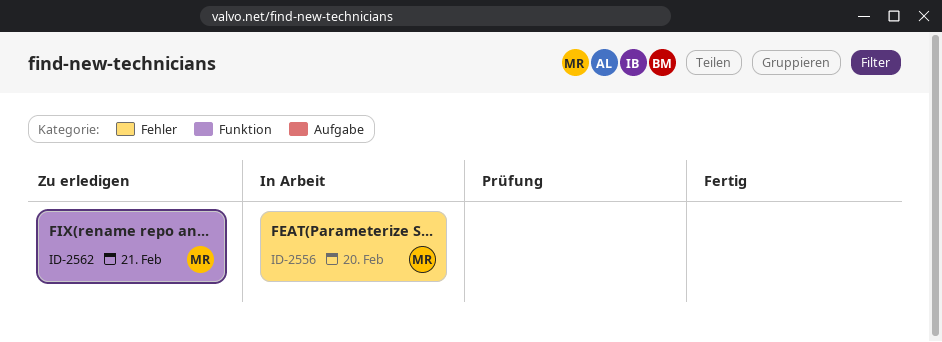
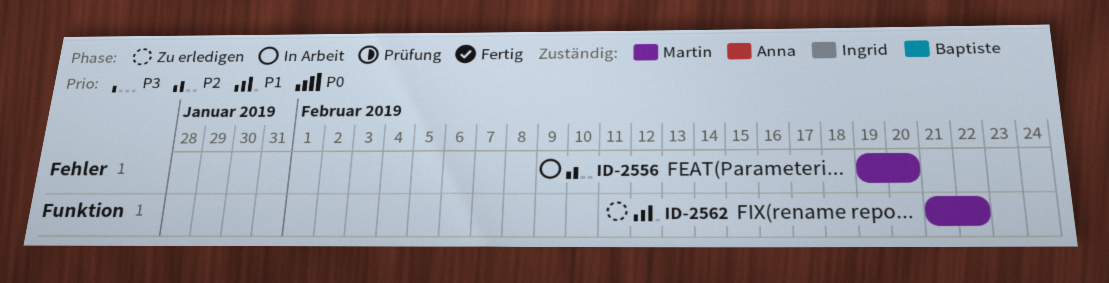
ID-2562, due: Feb 21 -> Feb 22

